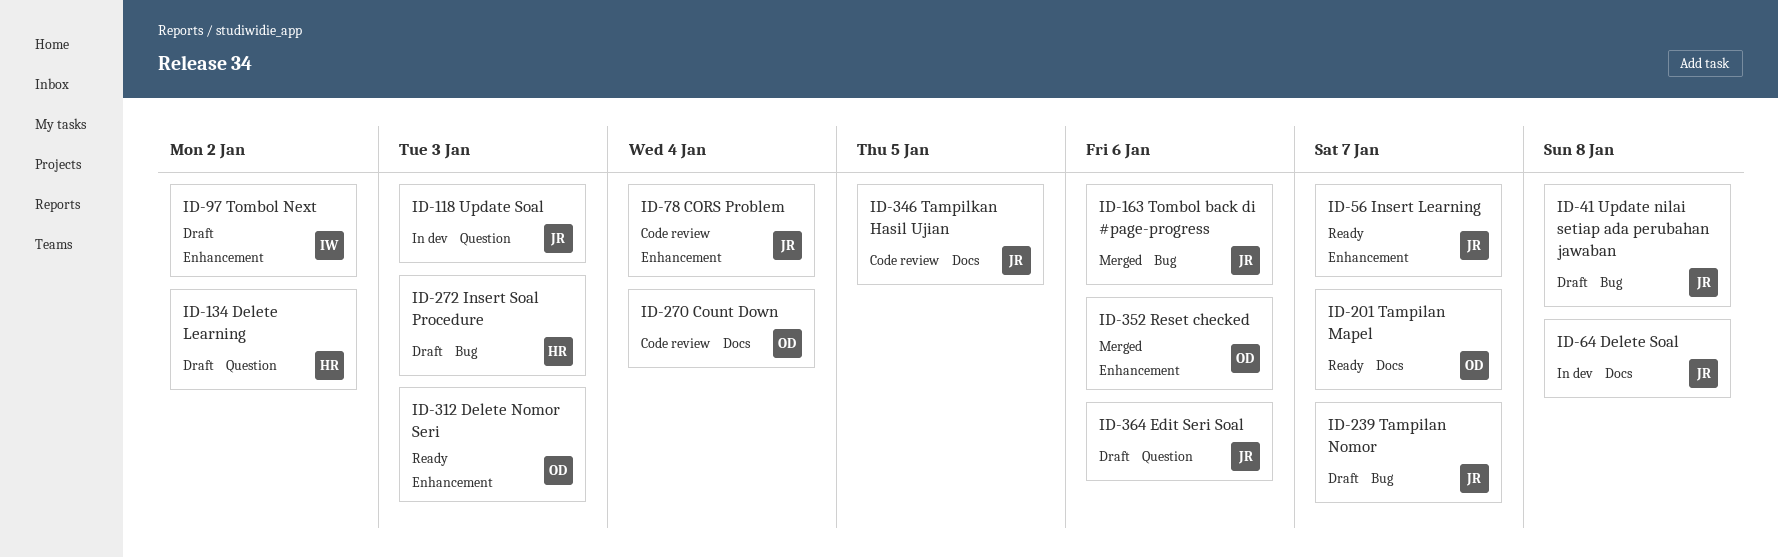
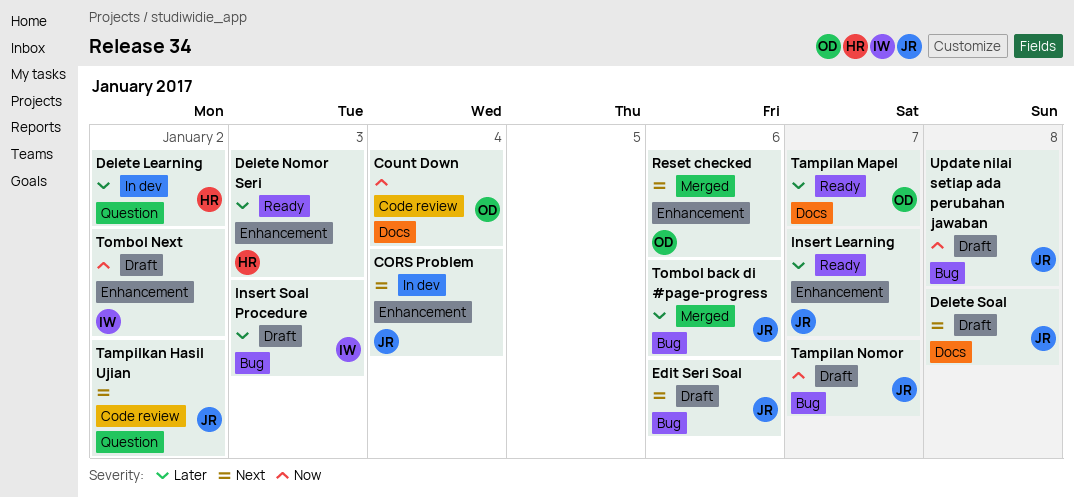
CORS Problem, status: Code review -> In dev
Delete Learning, status: Draft -> In dev
Delete Nomor Seri, owner: OD -> HR
Delete Soal, status: In dev -> Draft
Edit Seri Soal, label: Question -> Bug
Insert Soal Procedure, owner: HR -> IW
Tampilkan Hasil Ujian, label: Docs -> Question
Tampilkan Hasil Ujian, due: Jan 5 -> Jan 2
Update Soal: present -> none

